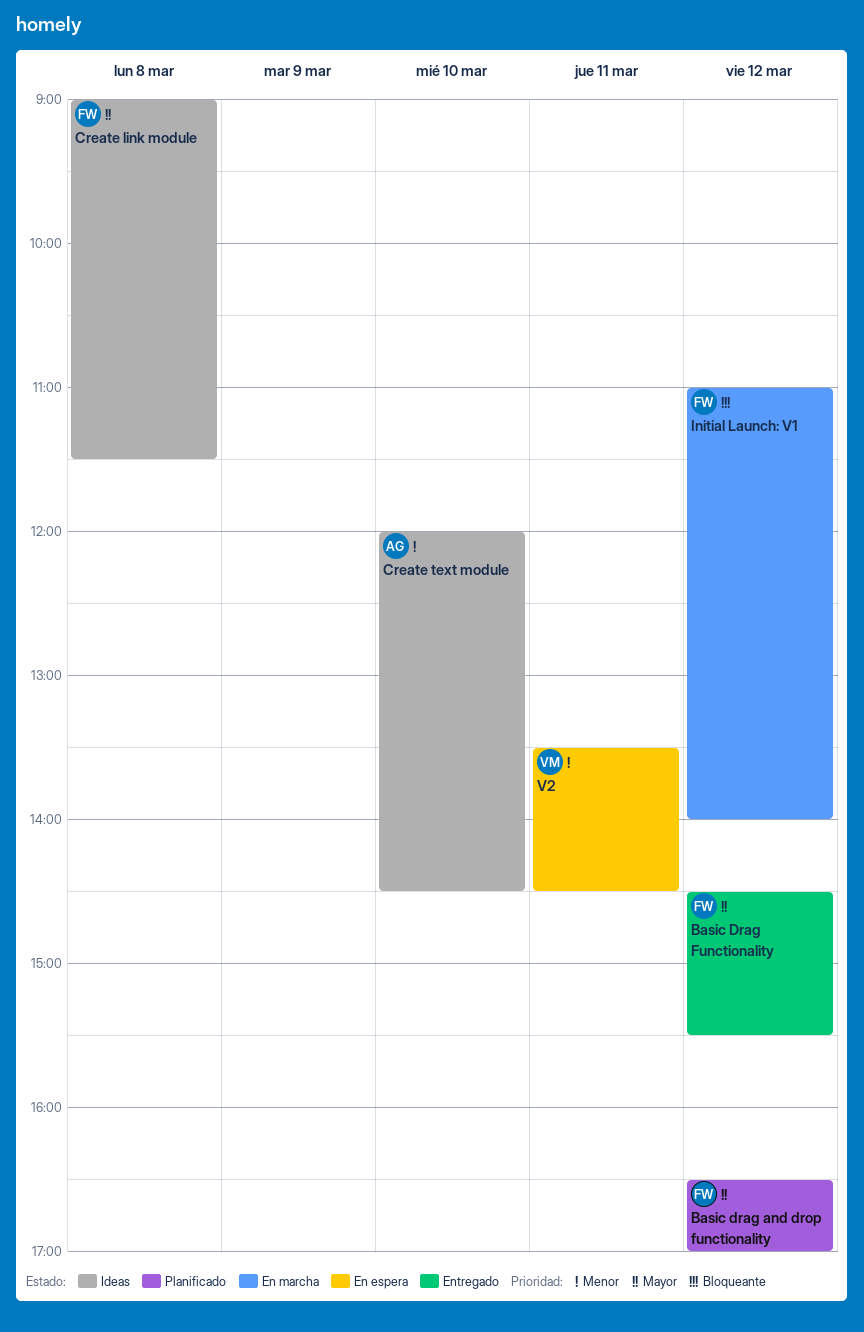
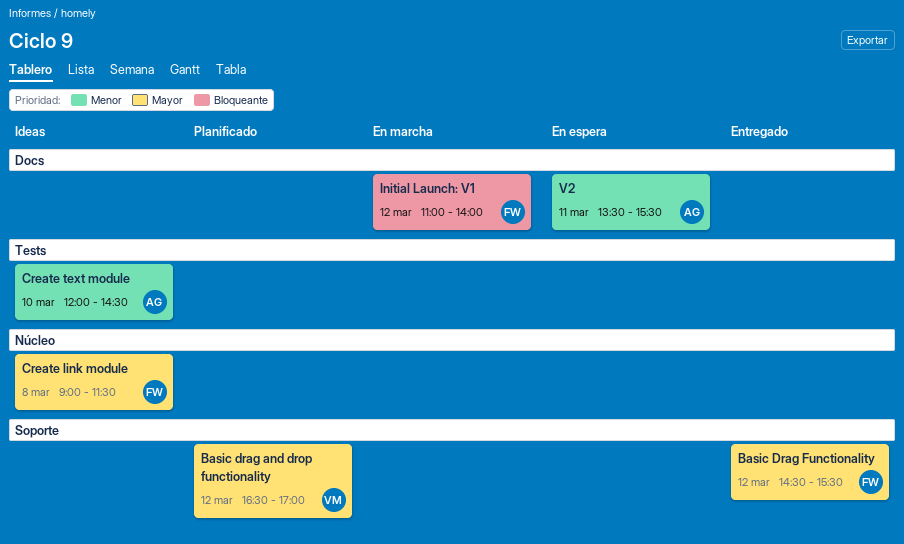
Basic drag and drop functionality, owner: FW -> VM
V2, owner: VM -> AG
V2, ends: 14:30 -> 15:30

